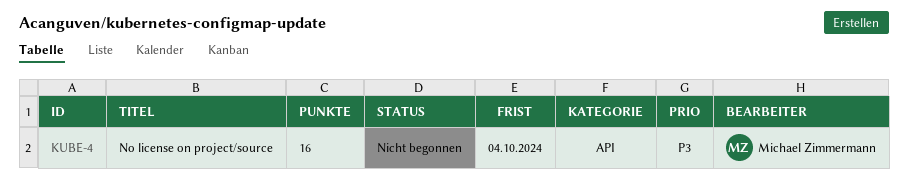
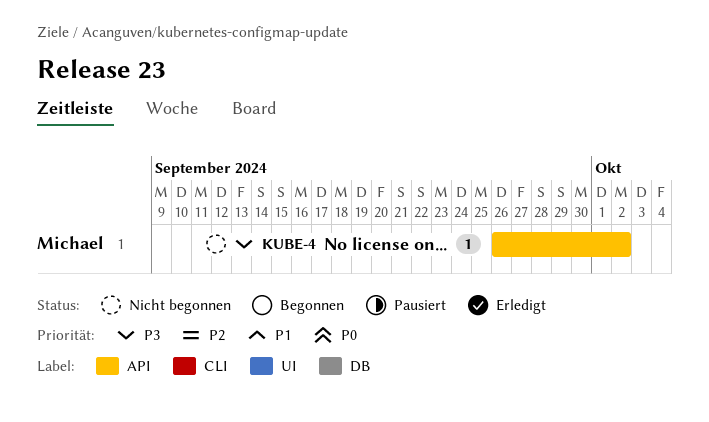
KUBE-4, estimate: 16 -> 1
KUBE-4, due: Oct 4 -> Oct 2

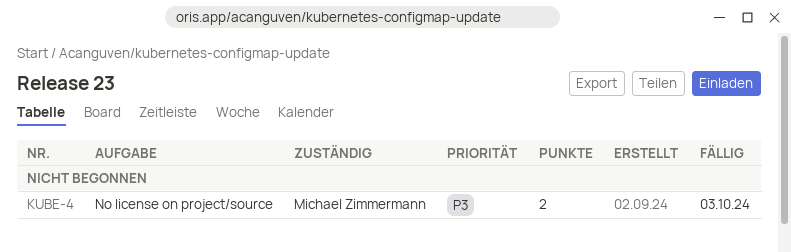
KUBE-4, estimate: 1 -> 2
KUBE-4, due: Oct 2 -> Oct 3

